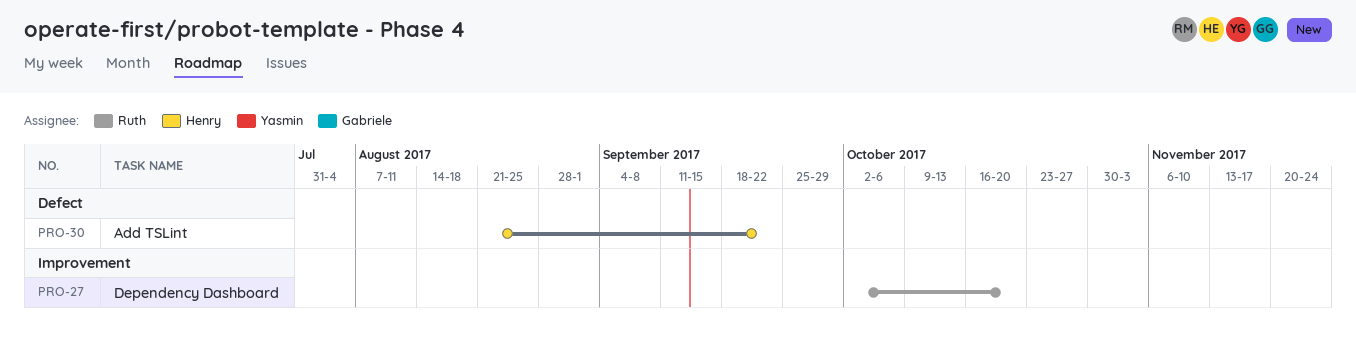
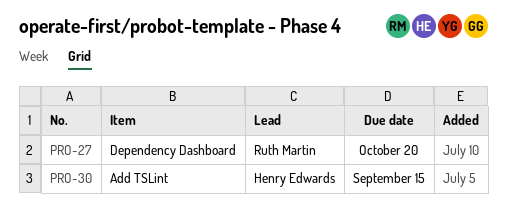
PRO-30, due: Sep 22 -> Sep 15

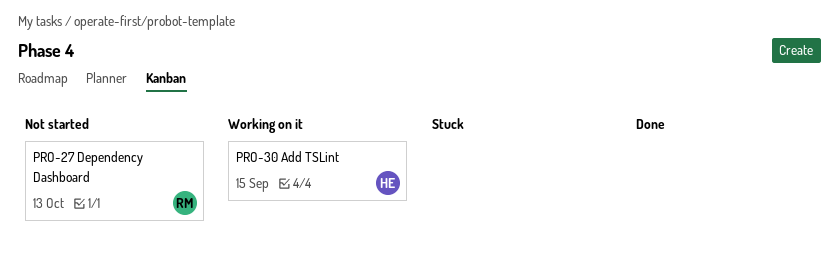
PRO-27, due: Oct 20 -> Oct 13

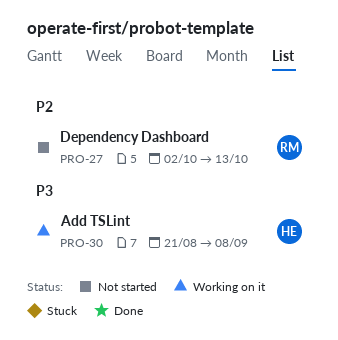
PRO-30, due: Sep 15 -> Sep 8

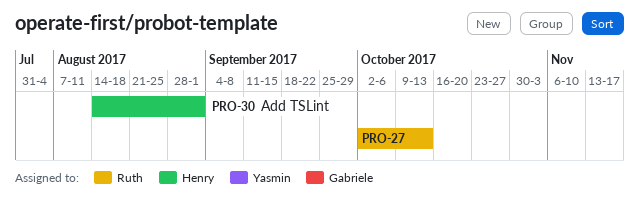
PRO-30, start: Aug 21 -> Aug 14
PRO-30, due: Sep 8 -> Sep 1

